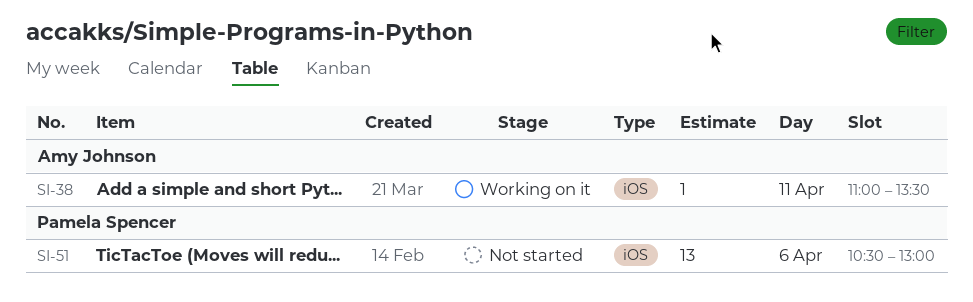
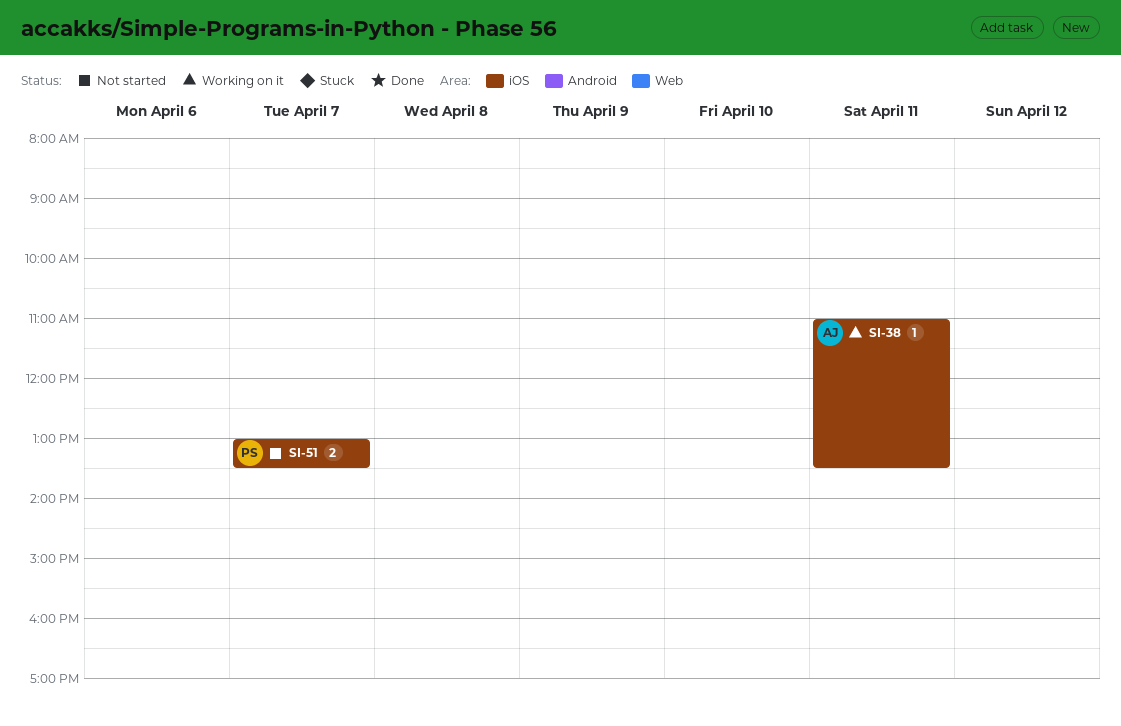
SI-51, estimate: 13 -> 2
SI-51, day: Apr 6 -> Apr 7
SI-51, begins: 10:30 -> 13:00
SI-51, ends: 13:00 -> 13:30

